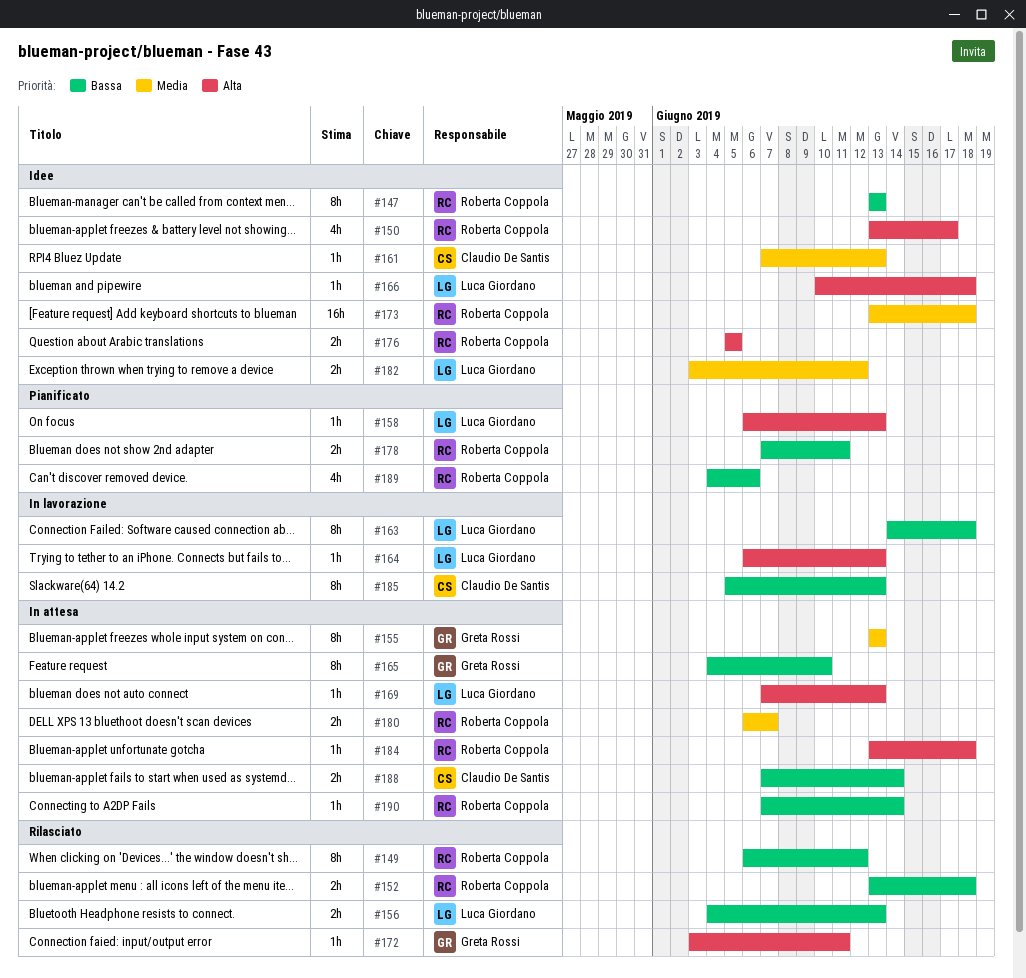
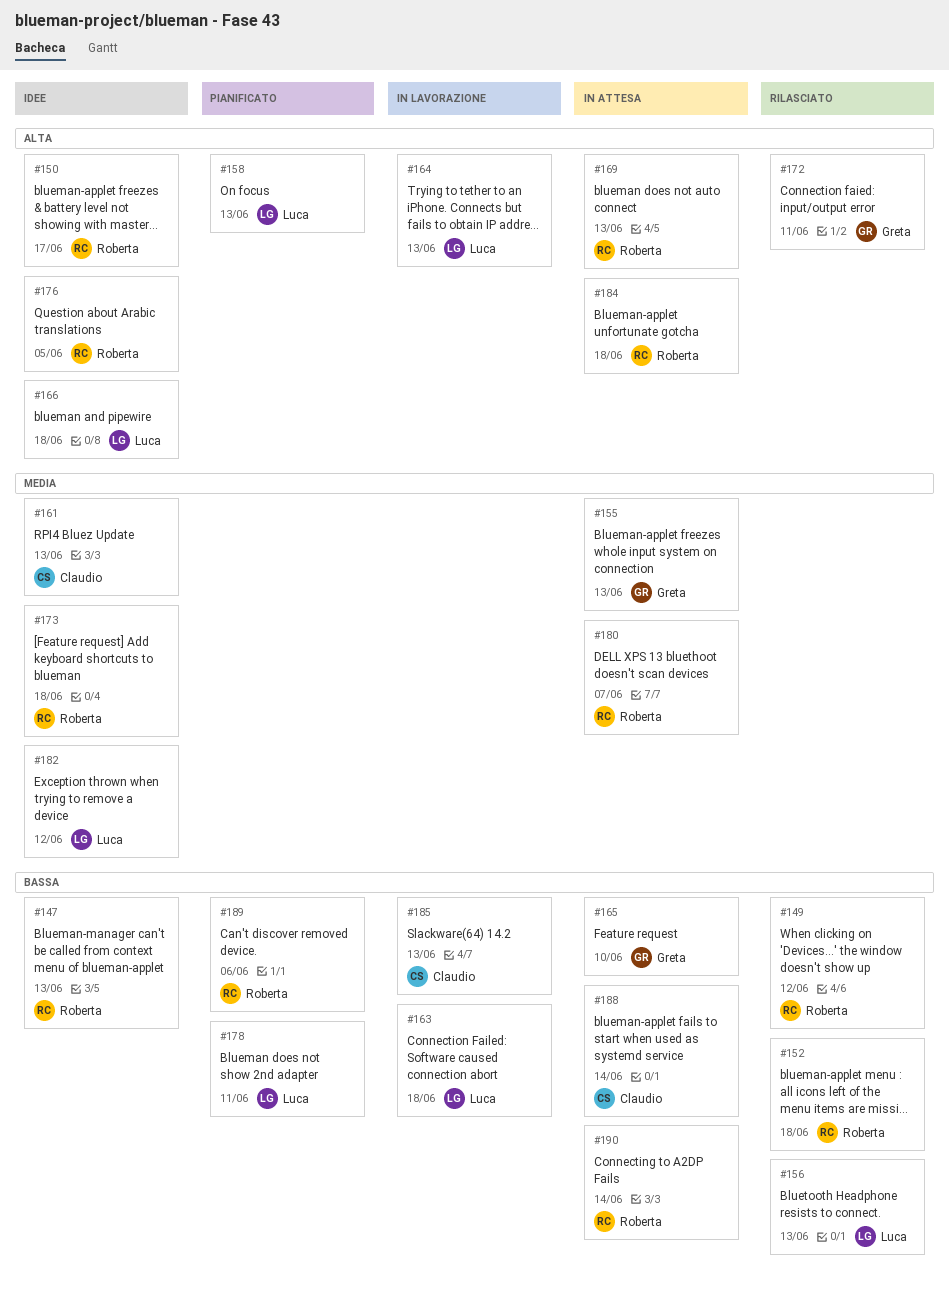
#169, owner: Luca Giordano -> Roberta Coppola
#178, owner: Roberta Coppola -> Luca Giordano

